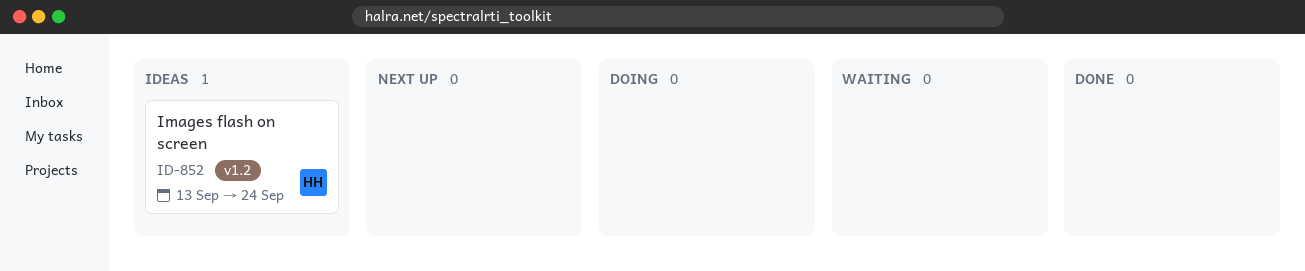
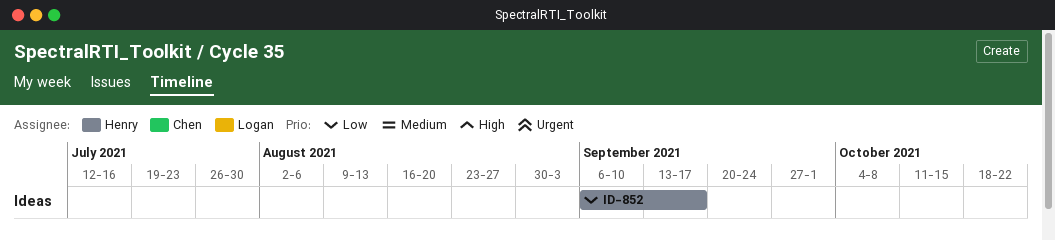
ID-852, start: Sep 13 -> Sep 6
ID-852, due: Sep 24 -> Sep 17

